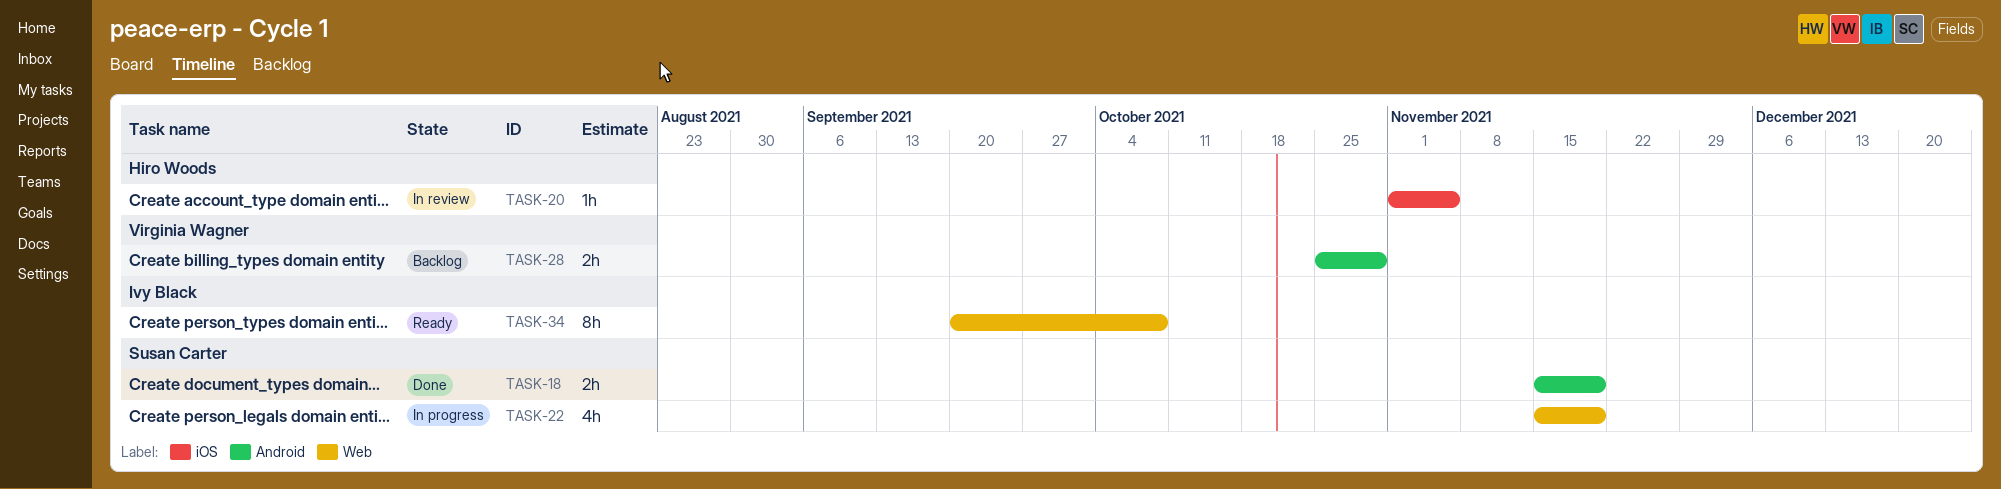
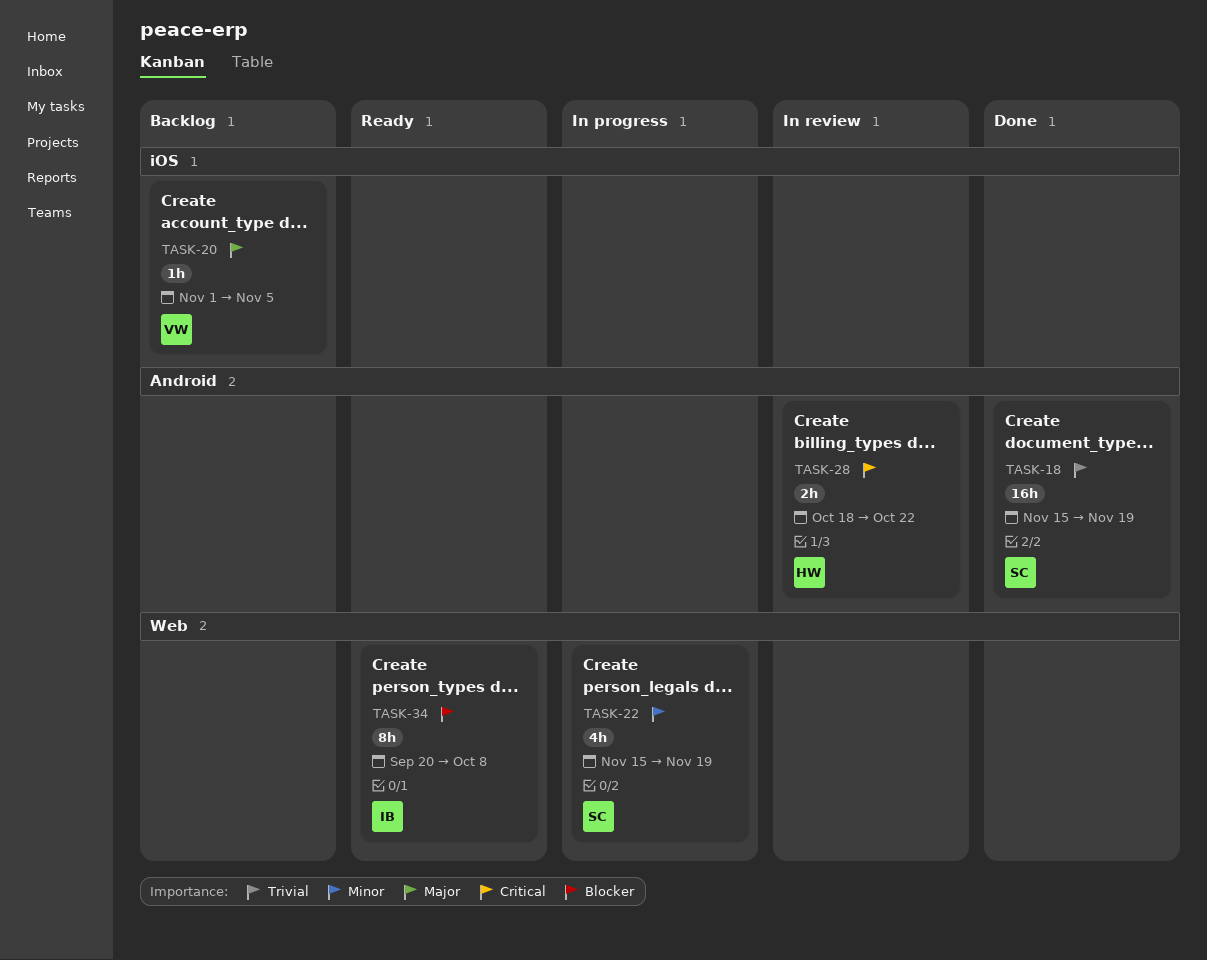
TASK-18, estimate: 2h -> 16h
TASK-20, status: In review -> Backlog
TASK-20, owner: Hiro Woods -> Virginia Wagner
TASK-28, status: Backlog -> In review
TASK-28, owner: Virginia Wagner -> Hiro Woods
TASK-28, start: Oct 25 -> Oct 18
TASK-28, due: Oct 29 -> Oct 22

